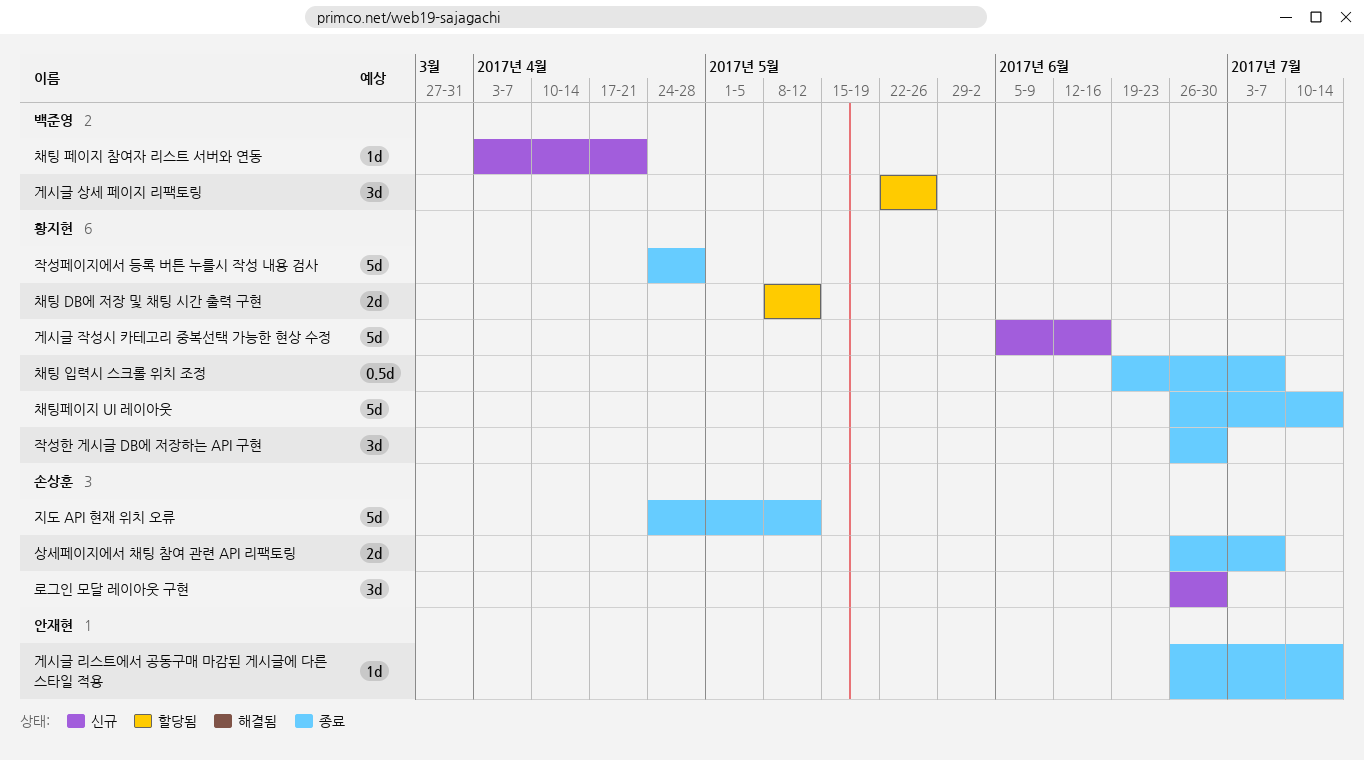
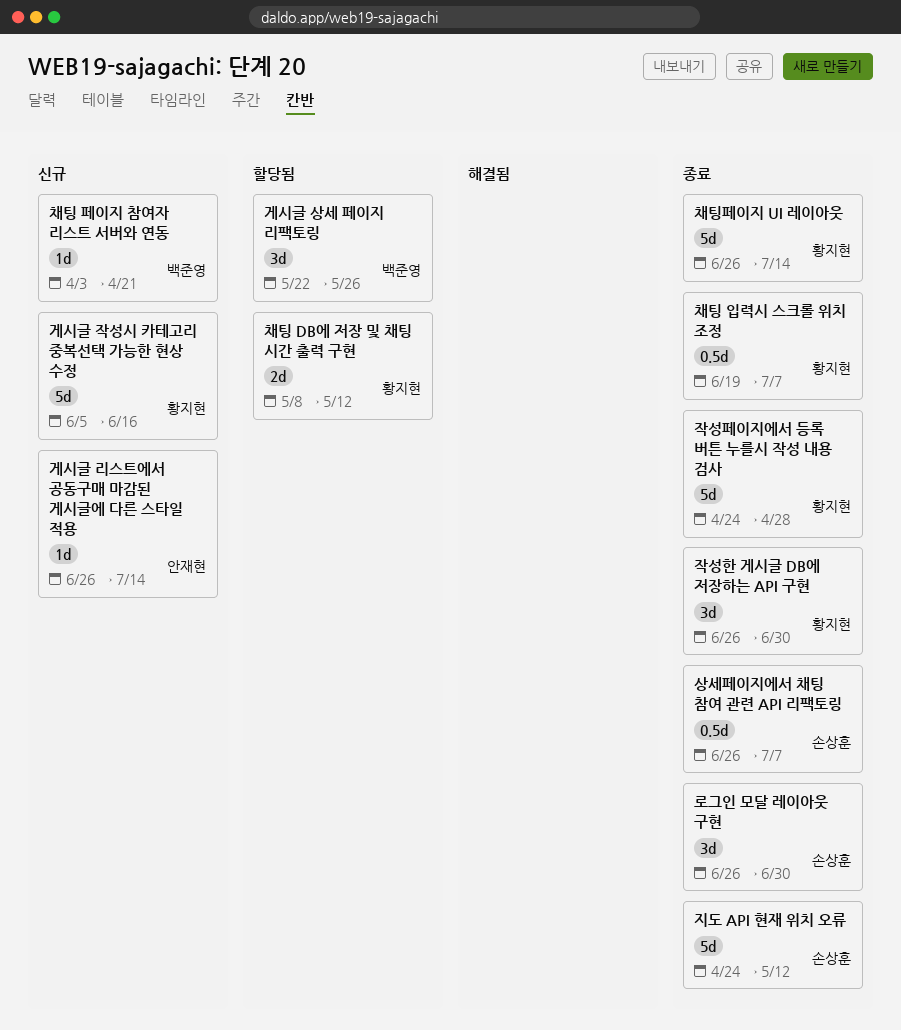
게시글 리스트에서 공동구매 마감된 게시글에 다른 스타일 적용, status: 종료 -> 신규
로그인 모달 레이아웃 구현, status: 신규 -> 종료
상세페이지에서 채팅 참여 관련 API 리팩토링, estimate: 2d -> 0.5d

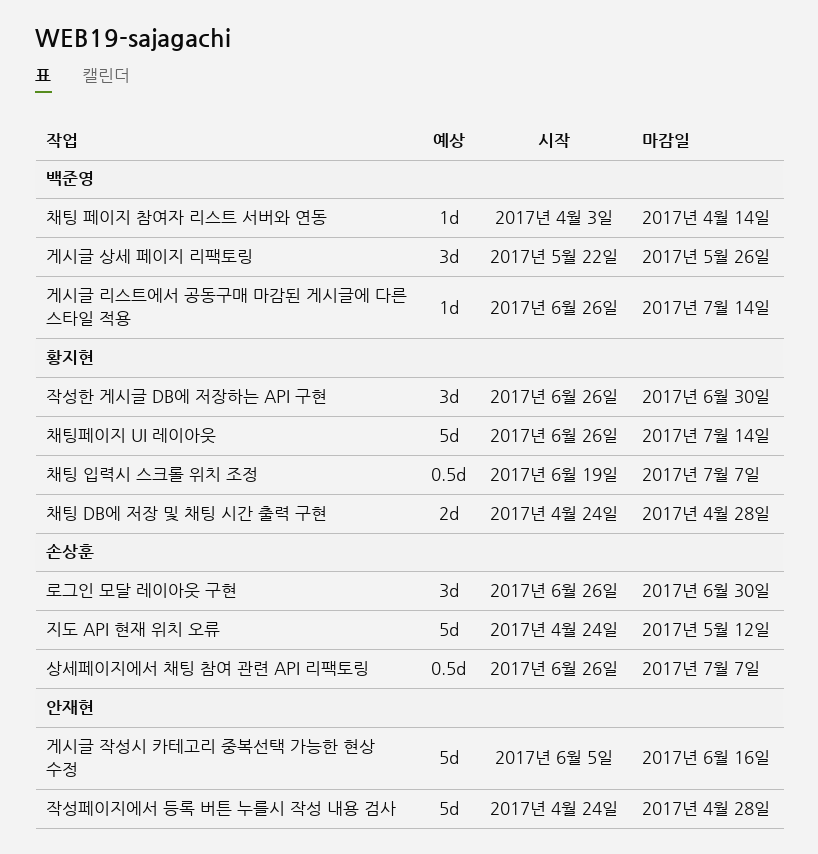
게시글 리스트에서 공동구매 마감된 게시글에 다른 스타일 적용, owner: 안재현 -> 백준영
게시글 작성시 카테고리 중복선택 가능한 현상 수정, owner: 황지현 -> 안재현
작성페이지에서 등록 버튼 누를시 작성 내용 검사, owner: 황지현 -> 안재현
채팅 DB에 저장 및 채팅 시간 출력 구현, start: May 8 -> Apr 24
채팅 DB에 저장 및 채팅 시간 출력 구현, due: May 12 -> Apr 28
채팅 페이지 참여자 리스트 서버와 연동, due: Apr 21 -> Apr 14

